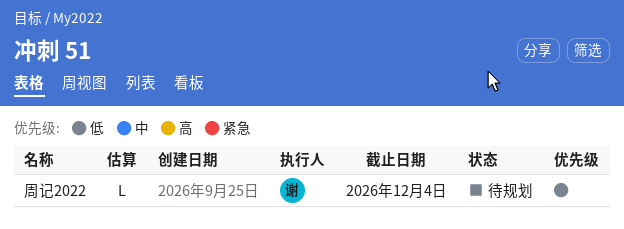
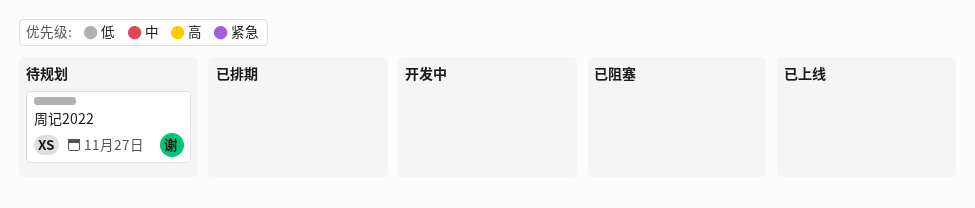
周记2022, estimate: L -> XS
周记2022, due: Dec 4 -> Nov 27

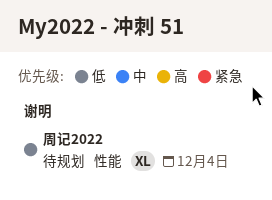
周记2022, estimate: XS -> XL
周记2022, due: Nov 27 -> Dec 4

